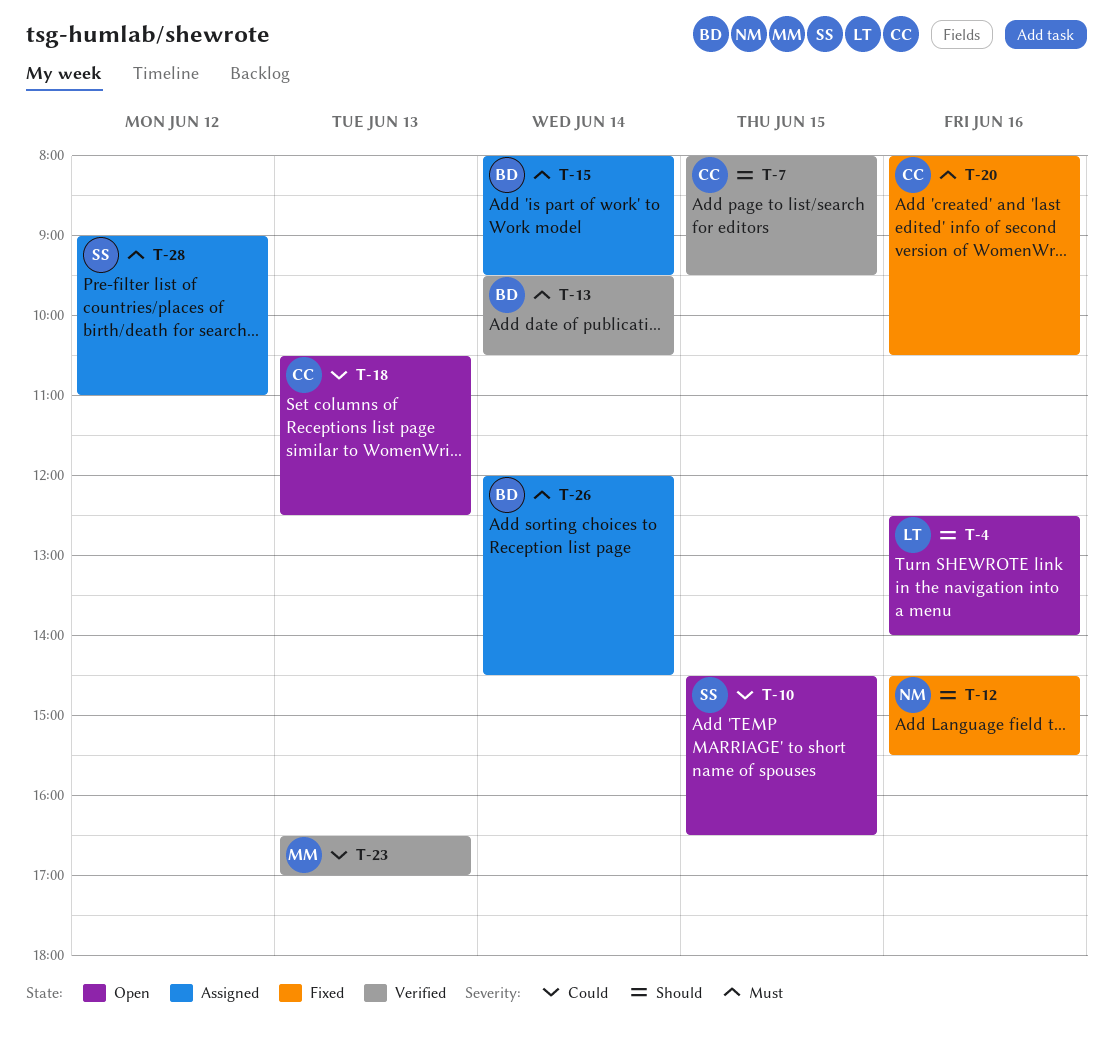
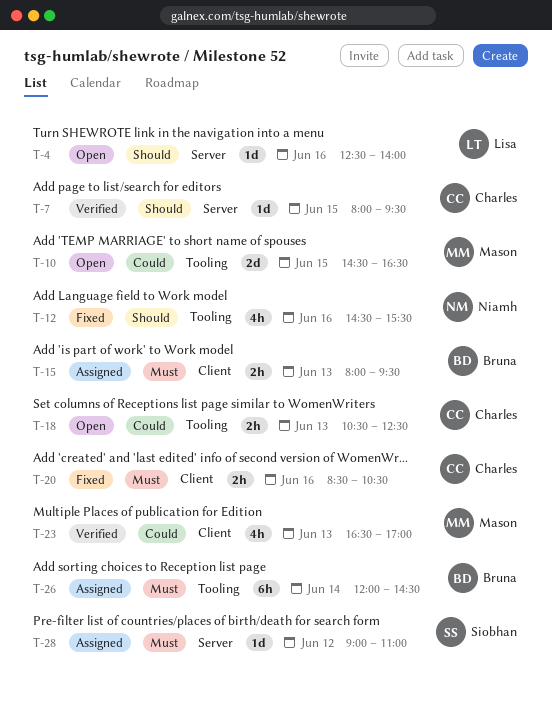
T-10, owner: Siobhan -> Mason
T-13: present -> none
T-15, day: Jun 14 -> Jun 13
T-20, begins: 08:00 -> 08:30

